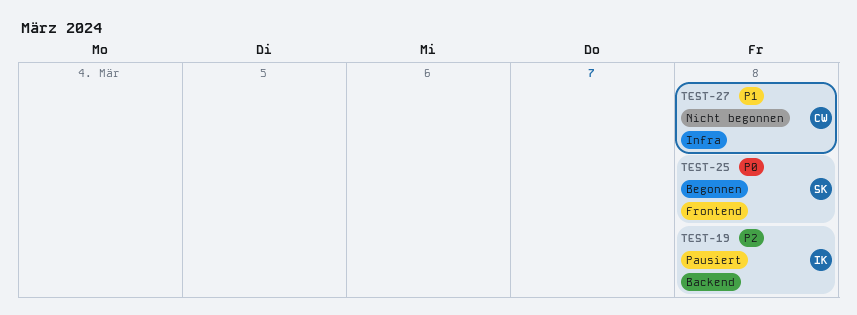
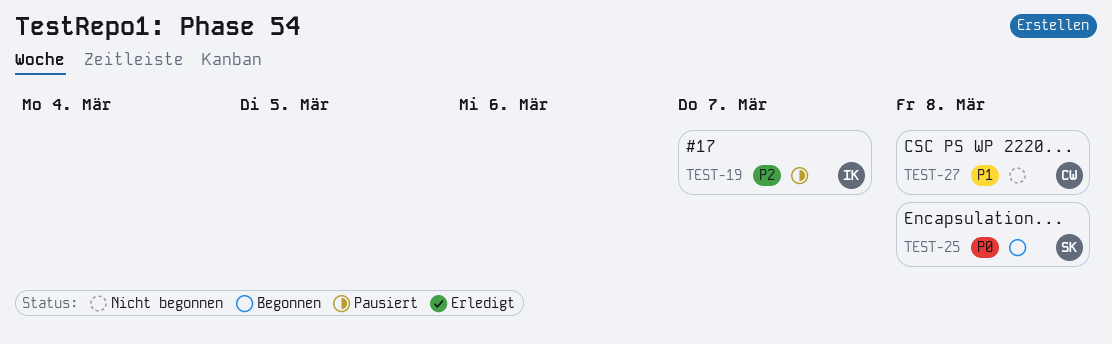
TEST-19, due: Mar 8 -> Mar 7

